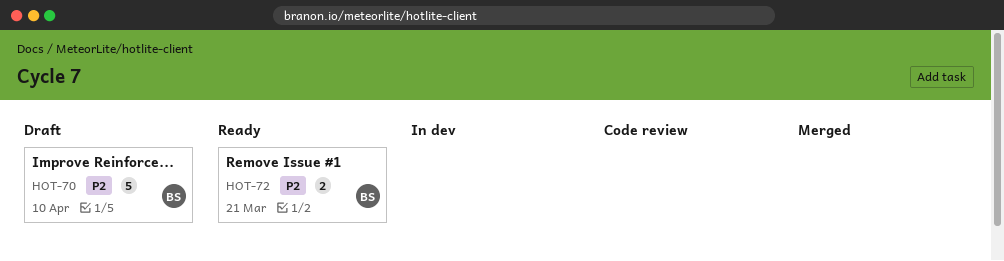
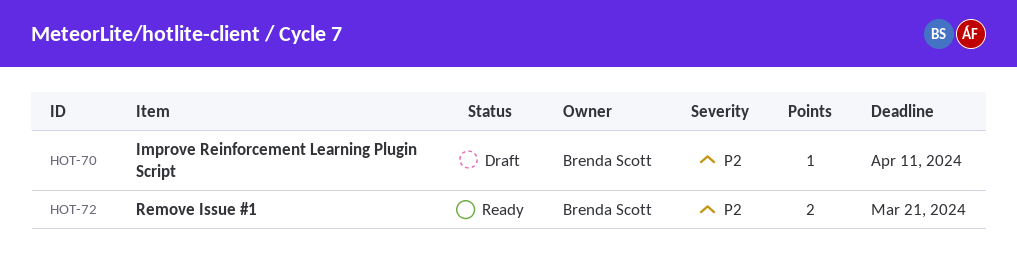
HOT-70, estimate: 5 -> 1
HOT-70, due: Apr 10 -> Apr 11

